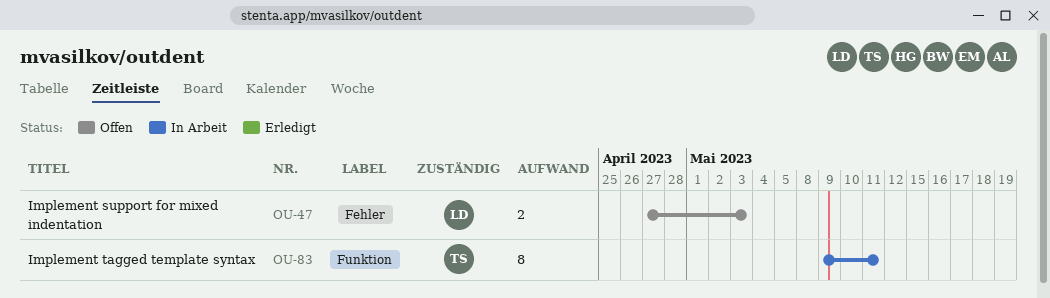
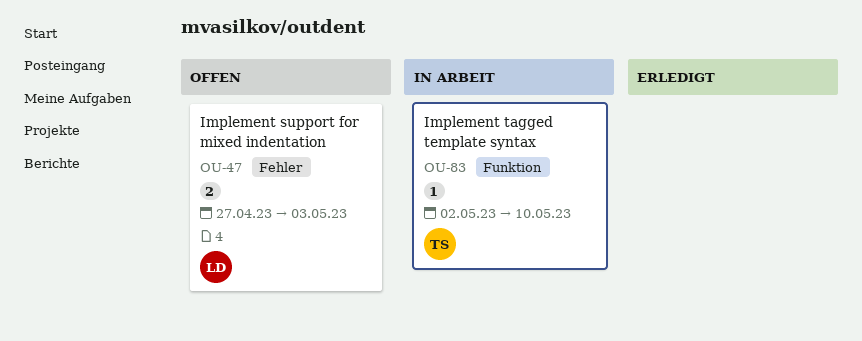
OU-83, estimate: 8 -> 1
OU-83, start: May 9 -> May 2
OU-83, due: May 11 -> May 10

